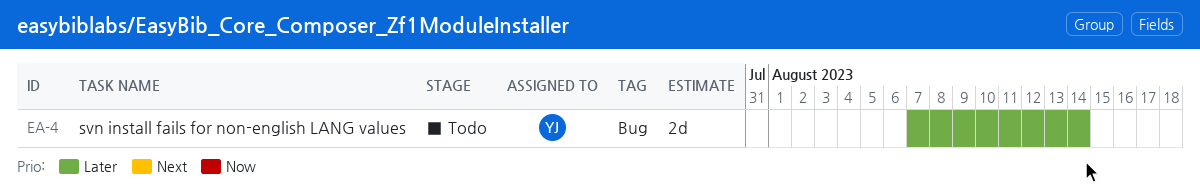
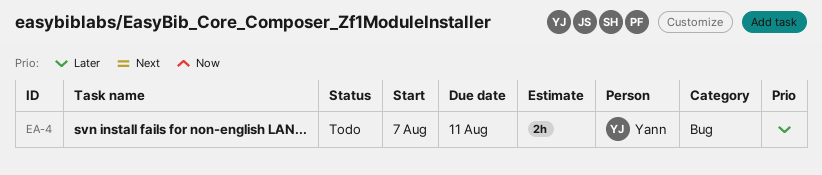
EA-4, estimate: 2d -> 2h
EA-4, due: Aug 14 -> Aug 11

